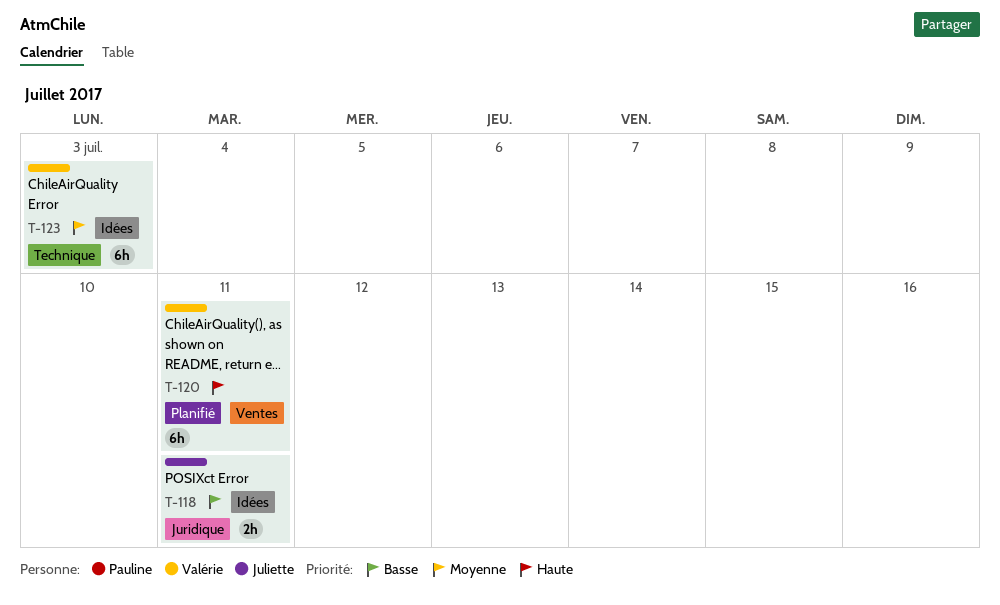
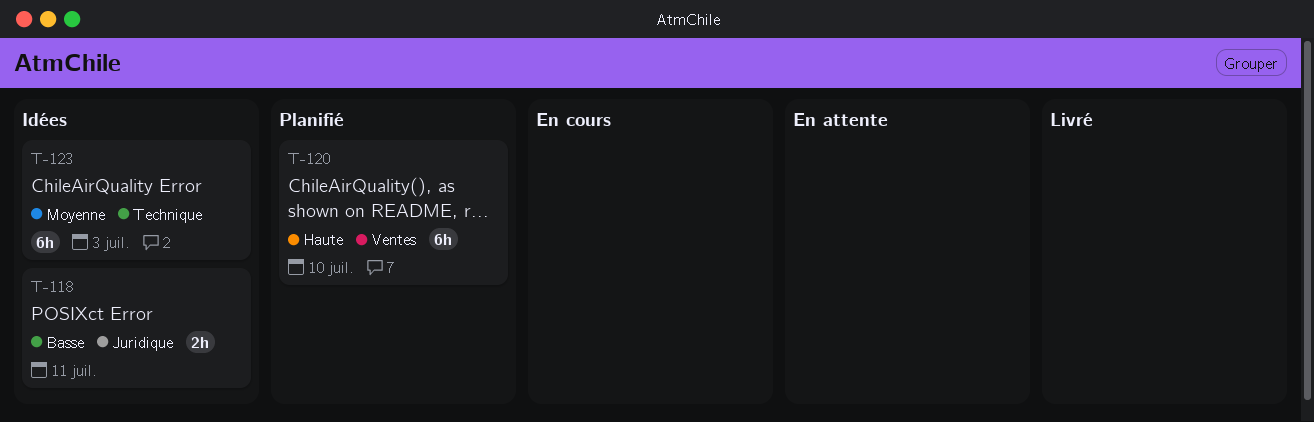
T-120, due: Jul 11 -> Jul 10

